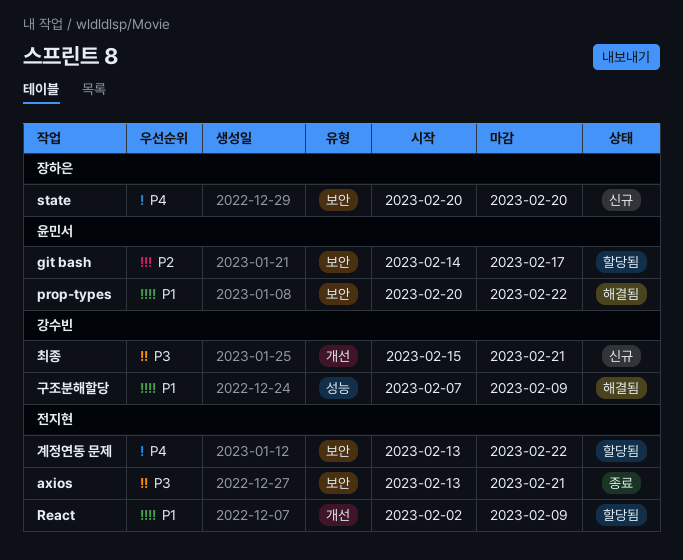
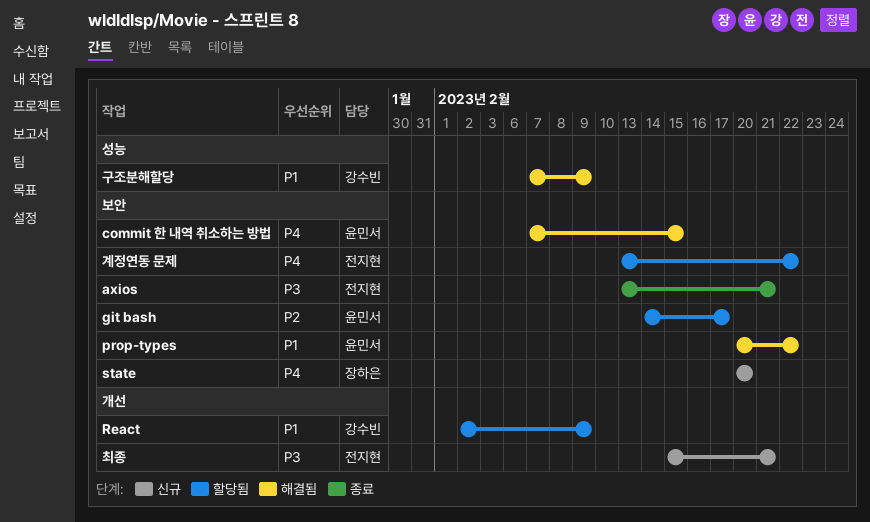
commit 한 내역 취소하는 방법: none -> present
React, owner: 전지현 -> 강수빈
최종, owner: 강수빈 -> 전지현

